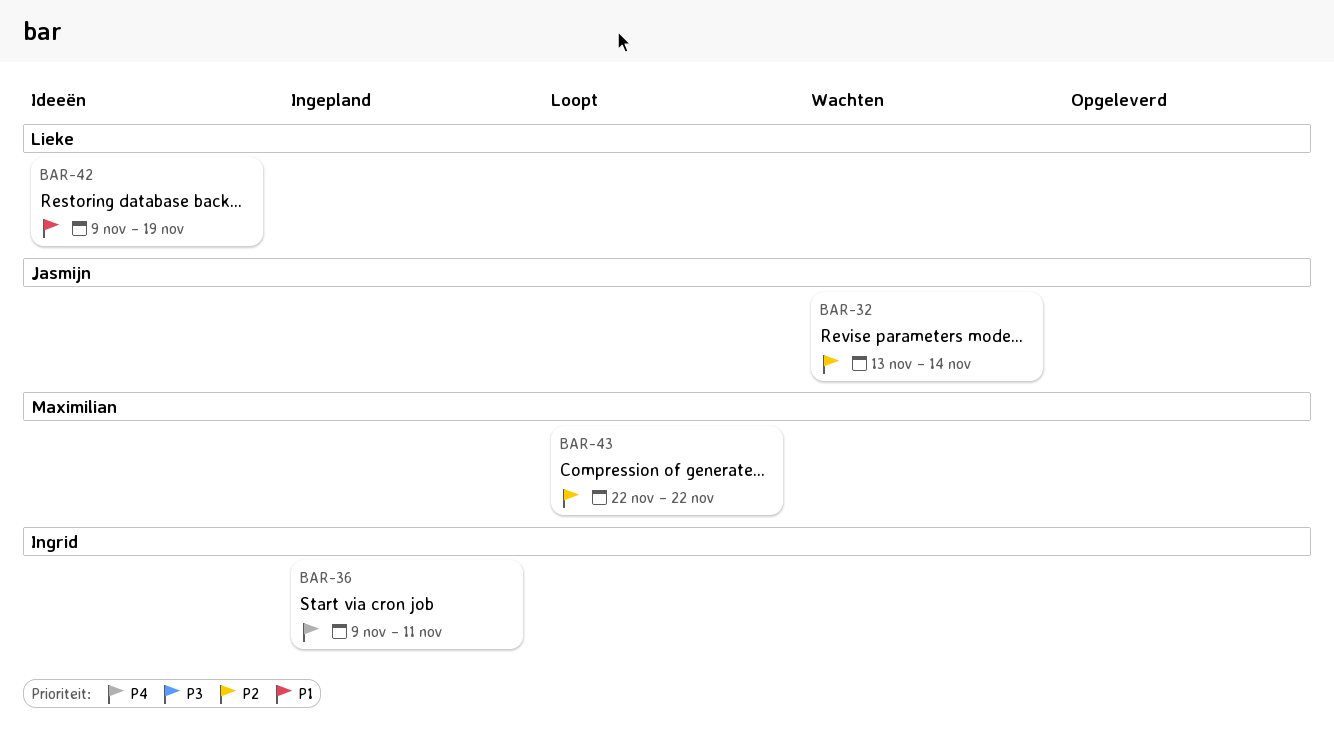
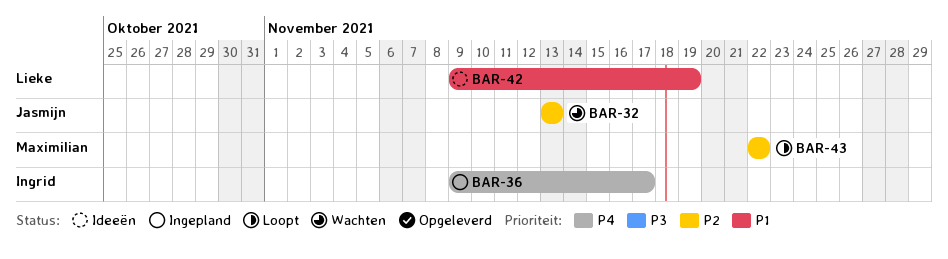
BAR-32, due: Nov 14 -> Nov 13
BAR-36, due: Nov 11 -> Nov 17

